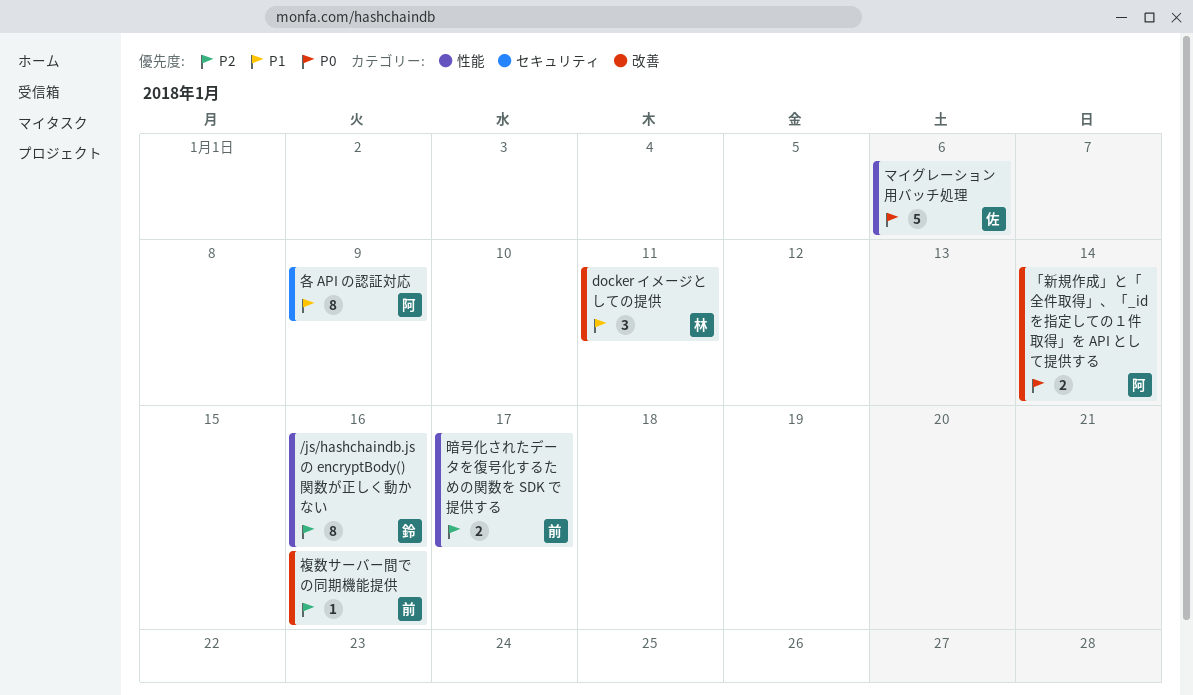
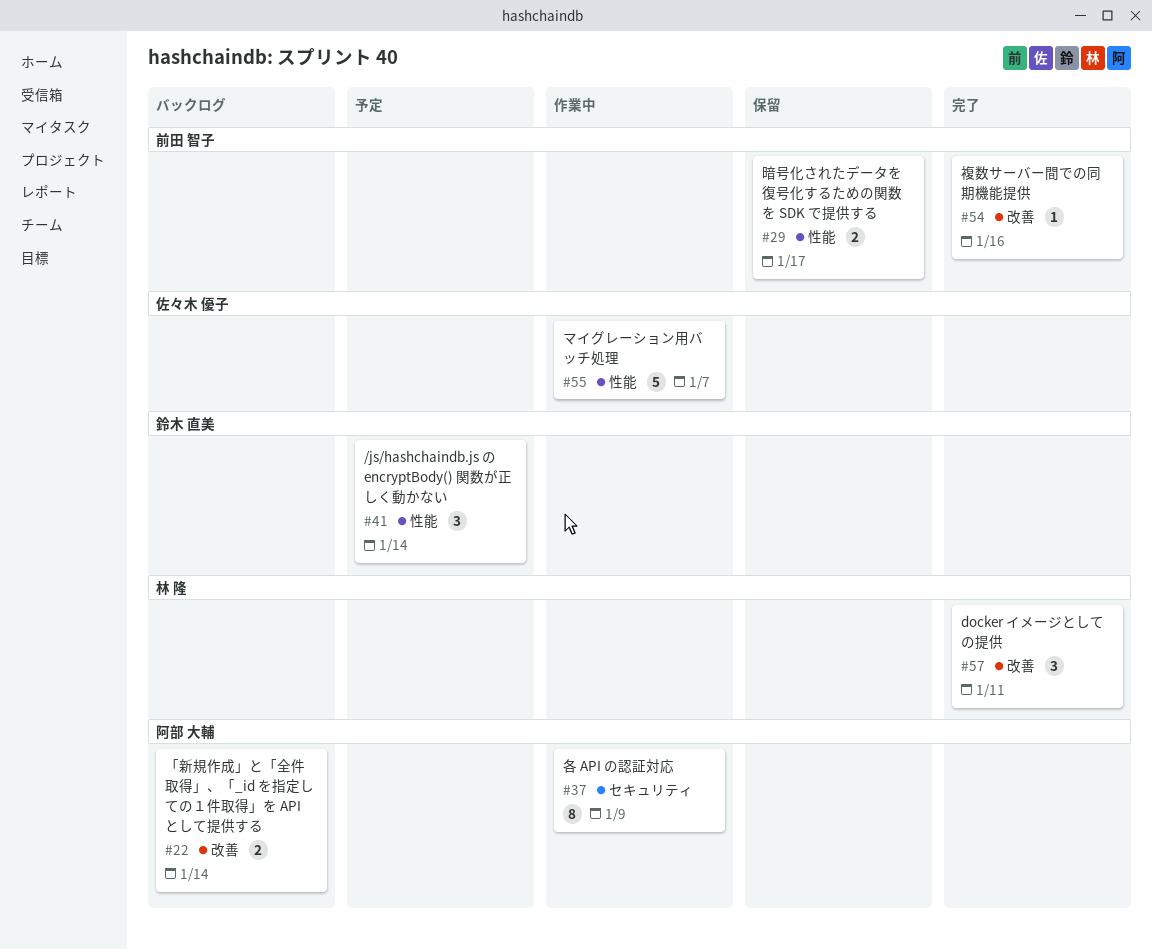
/js/hashchaindb.js の encryptBody() 関数が正しく動かない, estimate: 8 -> 3
/js/hashchaindb.js の encryptBody() 関数が正しく動かない, due: Jan 16 -> Jan 14
マイグレーション用バッチ処理, due: Jan 6 -> Jan 7

